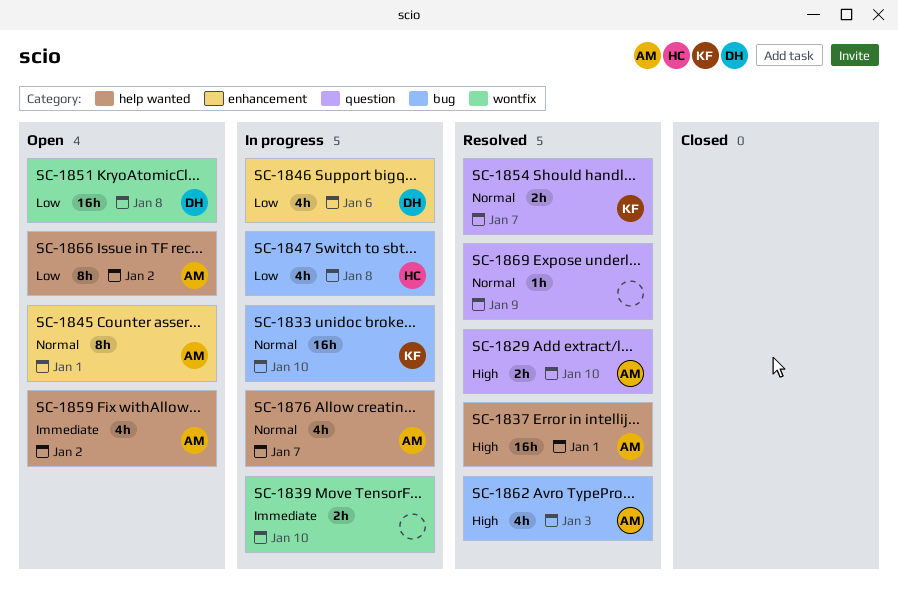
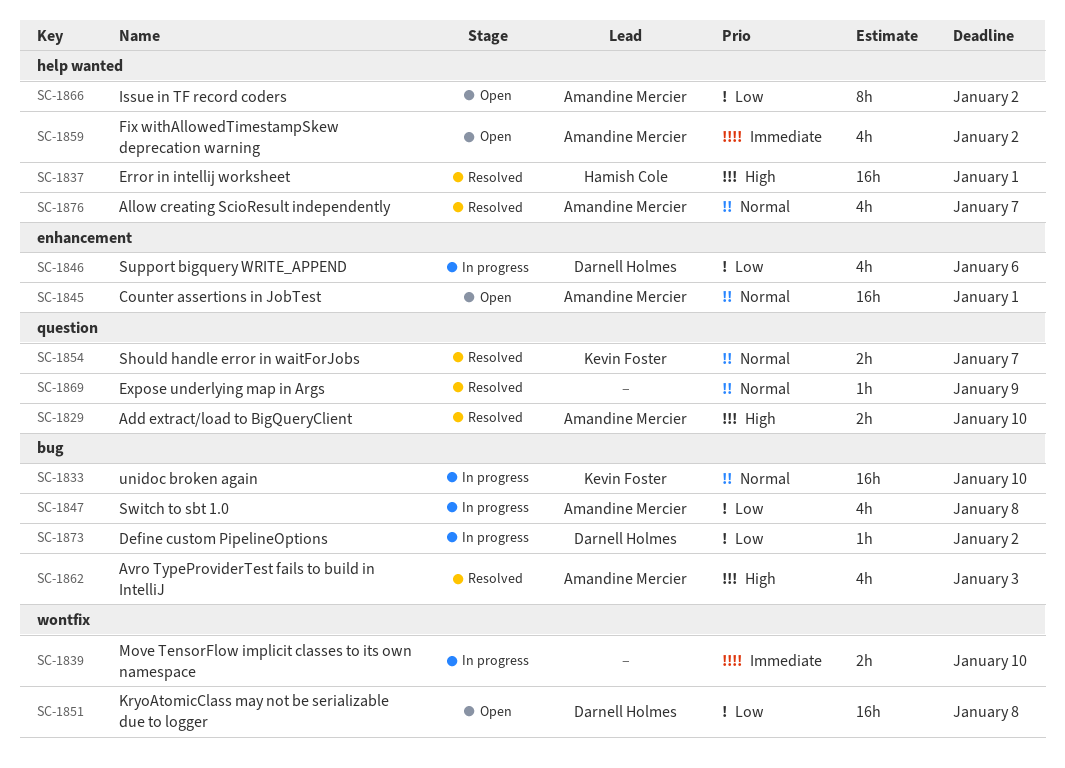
SC-1837, owner: Amandine Mercier -> Hamish Cole
SC-1845, estimate: 8h -> 16h
SC-1847, owner: Hamish Cole -> Amandine Mercier
SC-1873: none -> present
SC-1876, status: In progress -> Resolved

